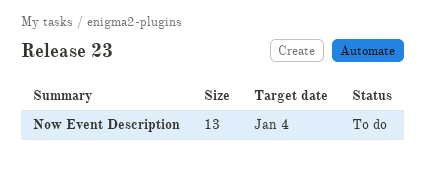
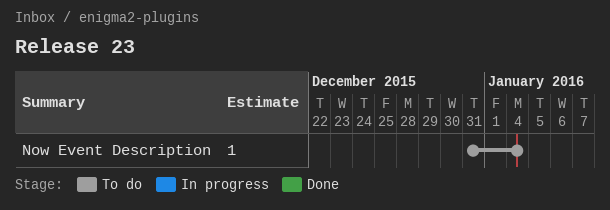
Now Event Description, estimate: 13 -> 1

